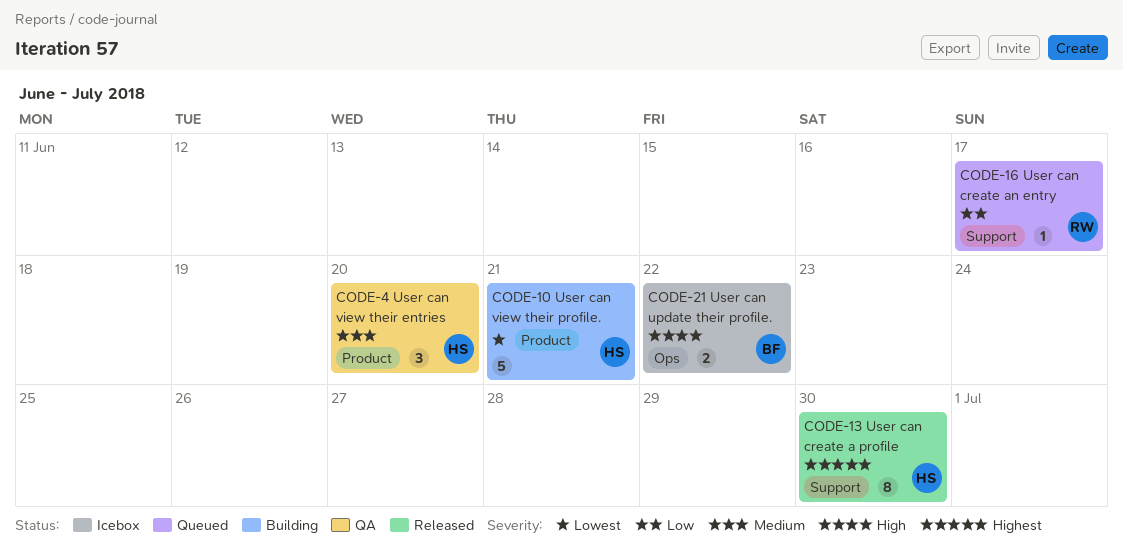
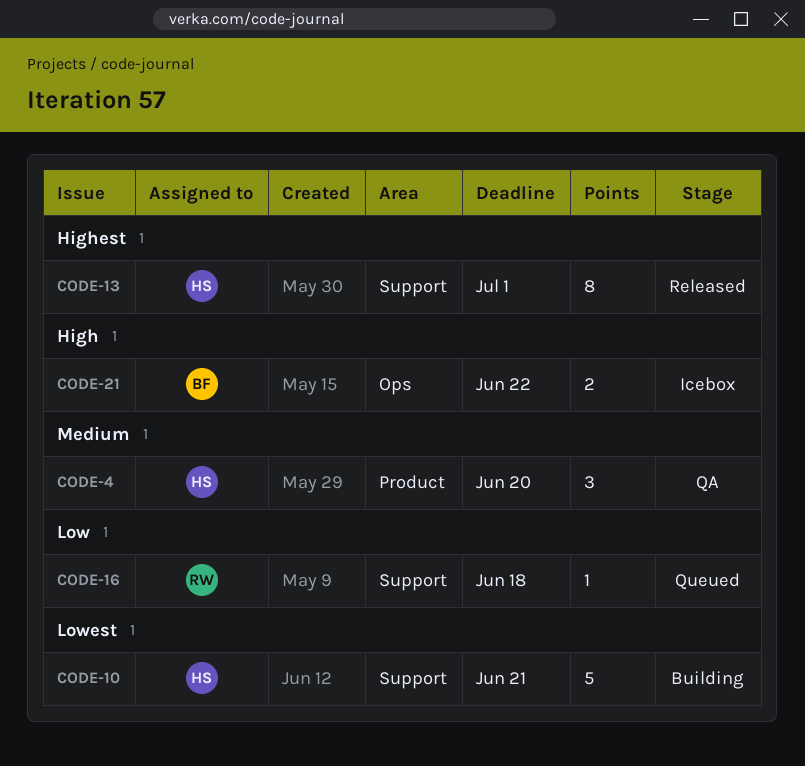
CODE-10, label: Product -> Support
CODE-13, due: Jun 30 -> Jul 1
CODE-16, due: Jun 17 -> Jun 18

